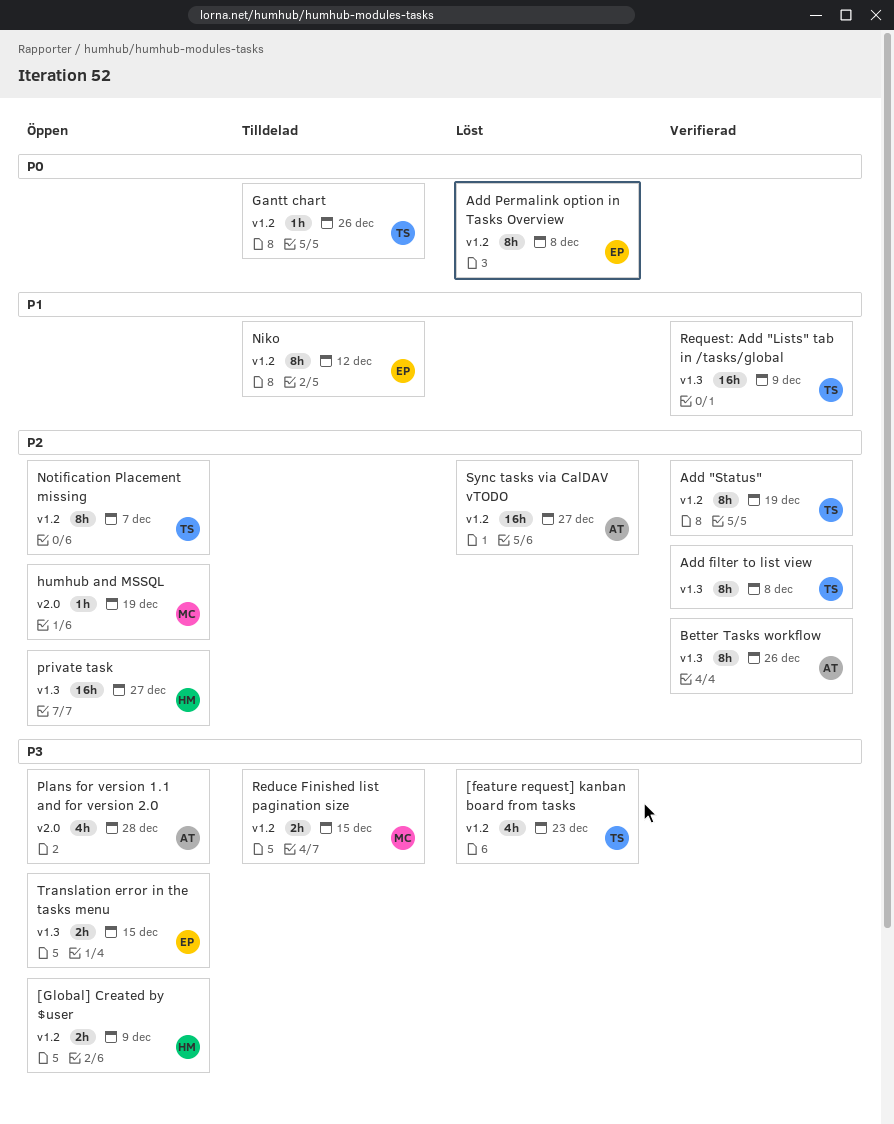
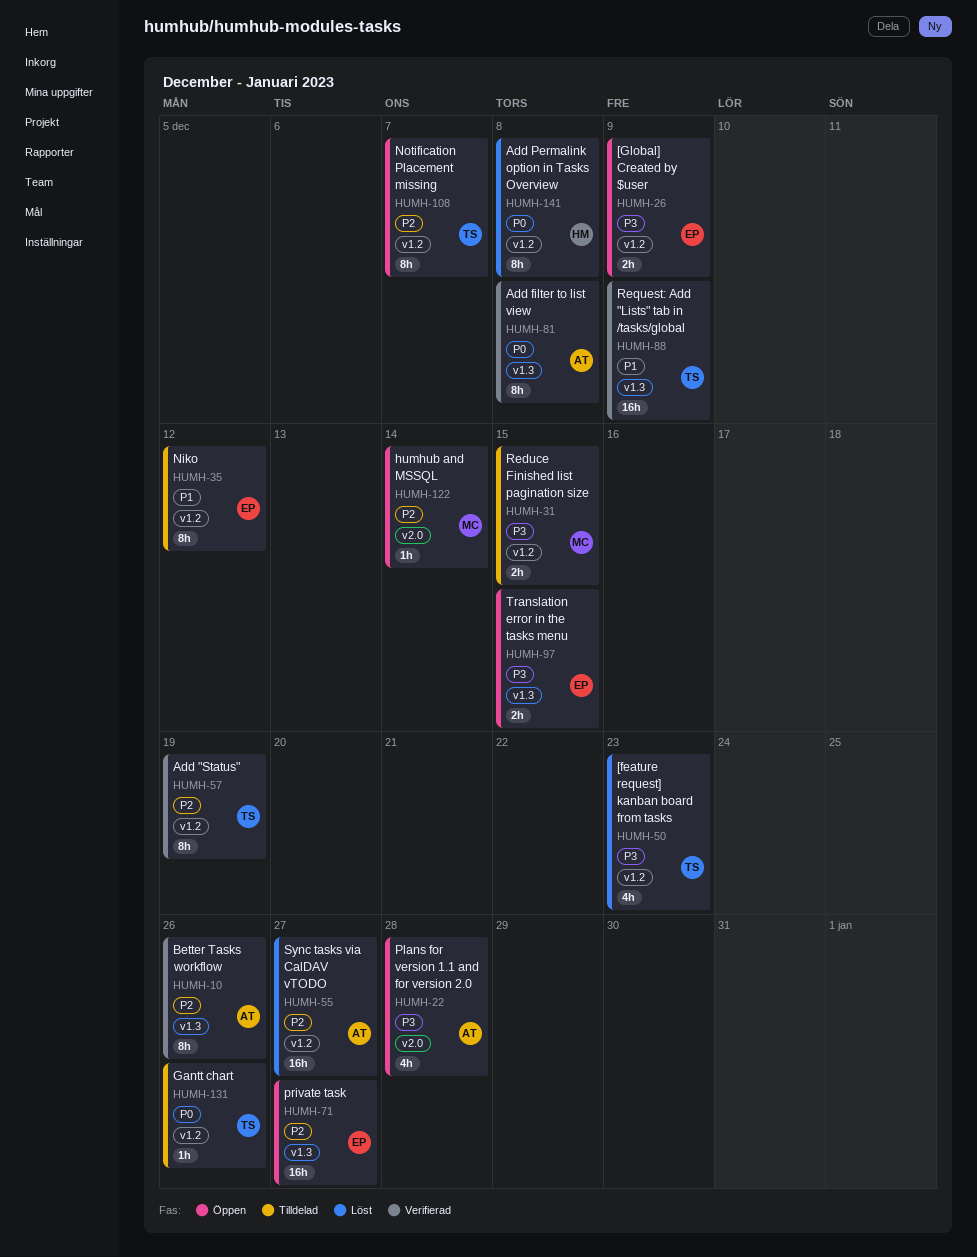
[Global] Created by $user, owner: HM -> EP
Add filter to list view, owner: TS -> AT
Add filter to list view, priority: P2 -> P0
Add Permalink option in Tasks Overview, owner: EP -> HM
humhub and MSSQL, due: Dec 19 -> Dec 14
private task, owner: HM -> EP

